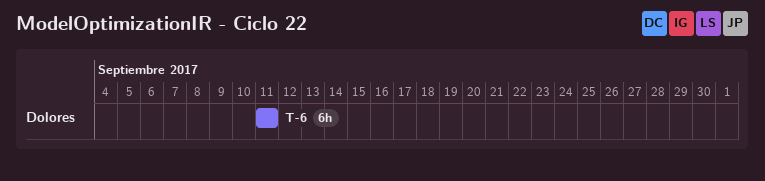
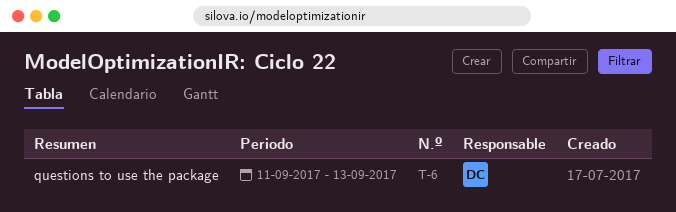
T-6, due: Sep 11 -> Sep 13

